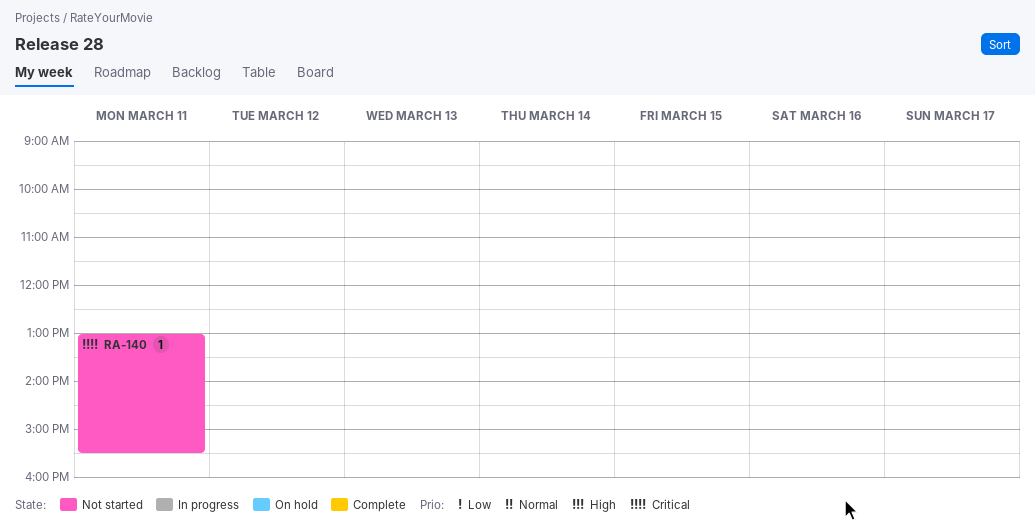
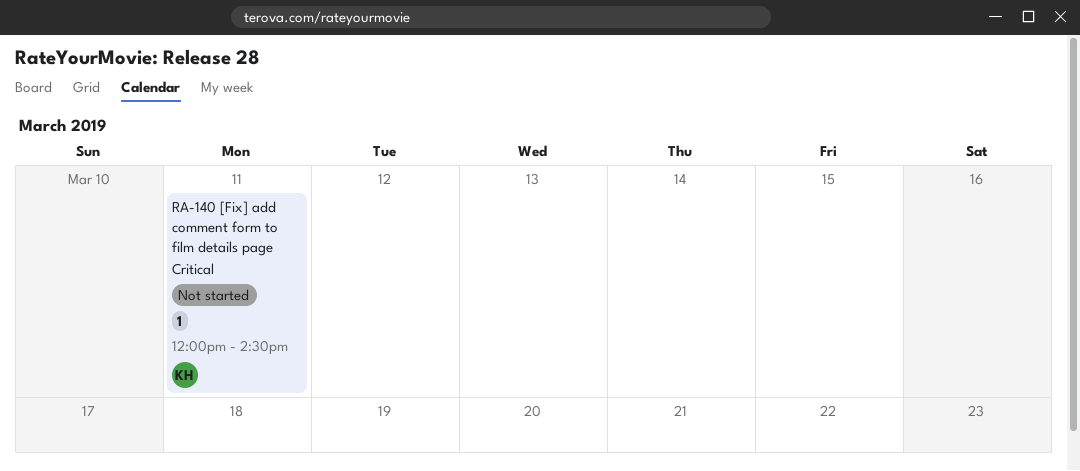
RA-140, begins: 13:00 -> 12:00
RA-140, ends: 15:30 -> 14:30

